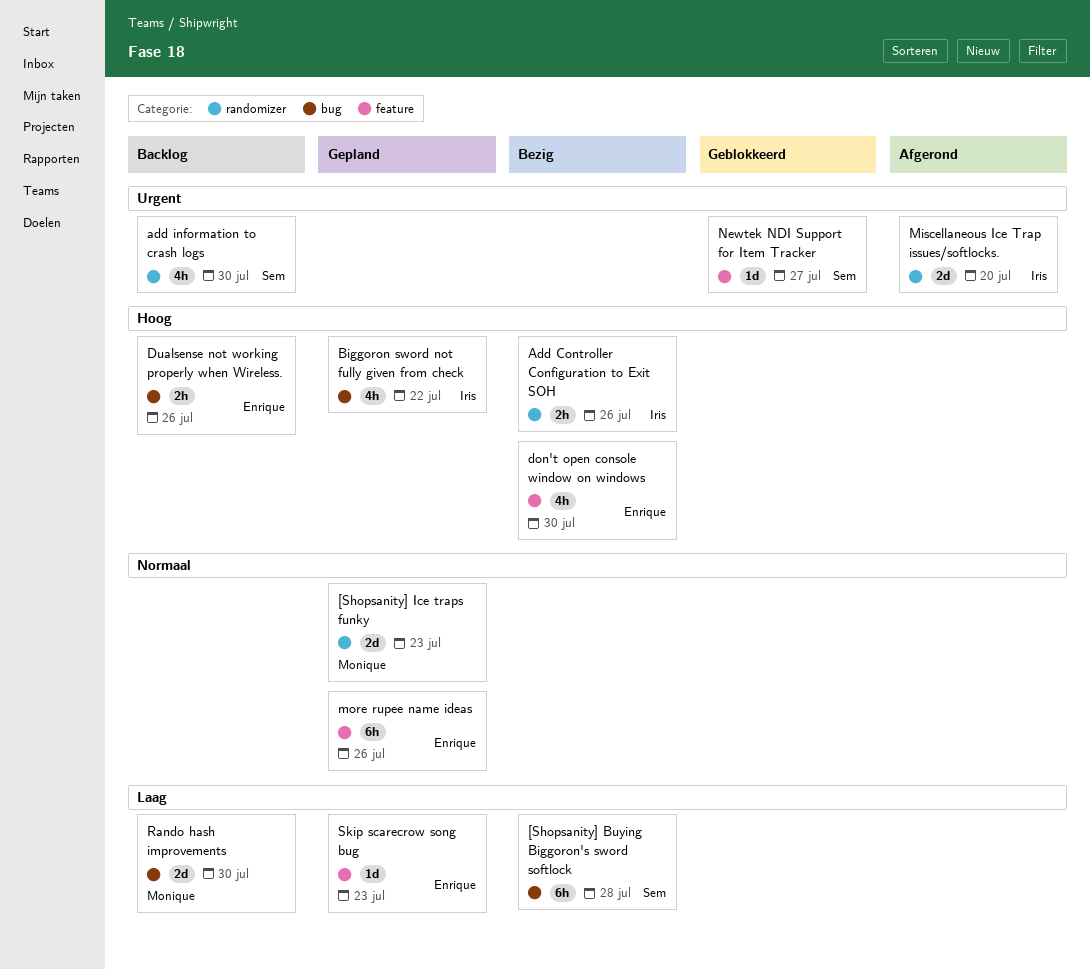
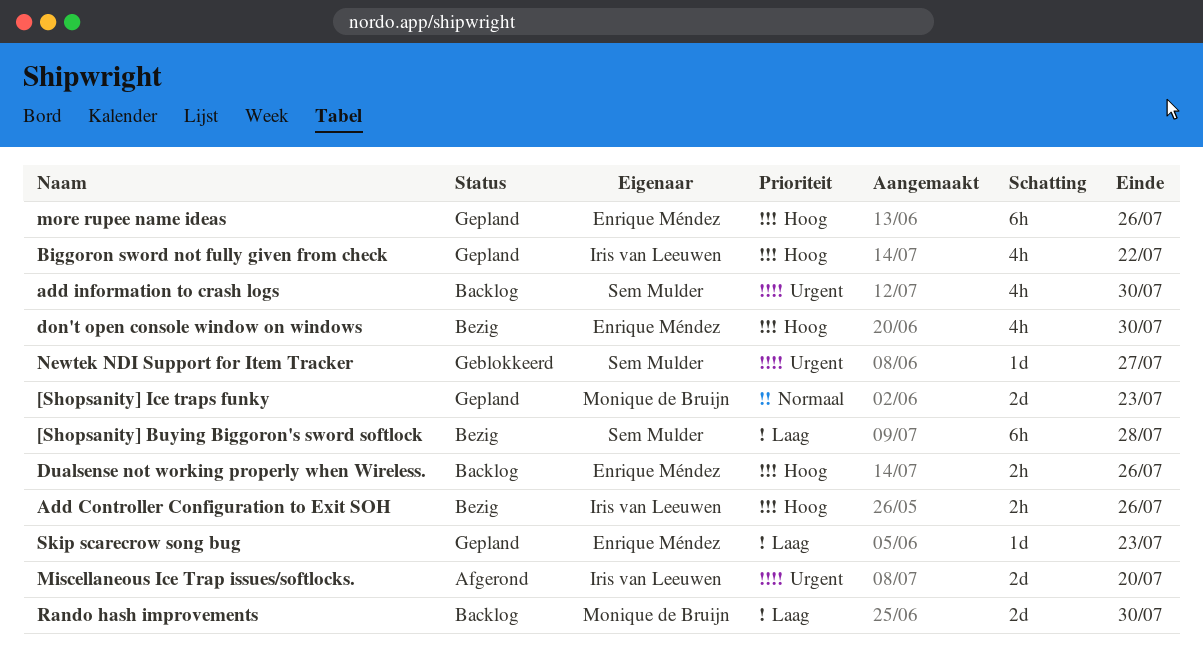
more rupee name ideas, priority: Normaal -> Hoog

